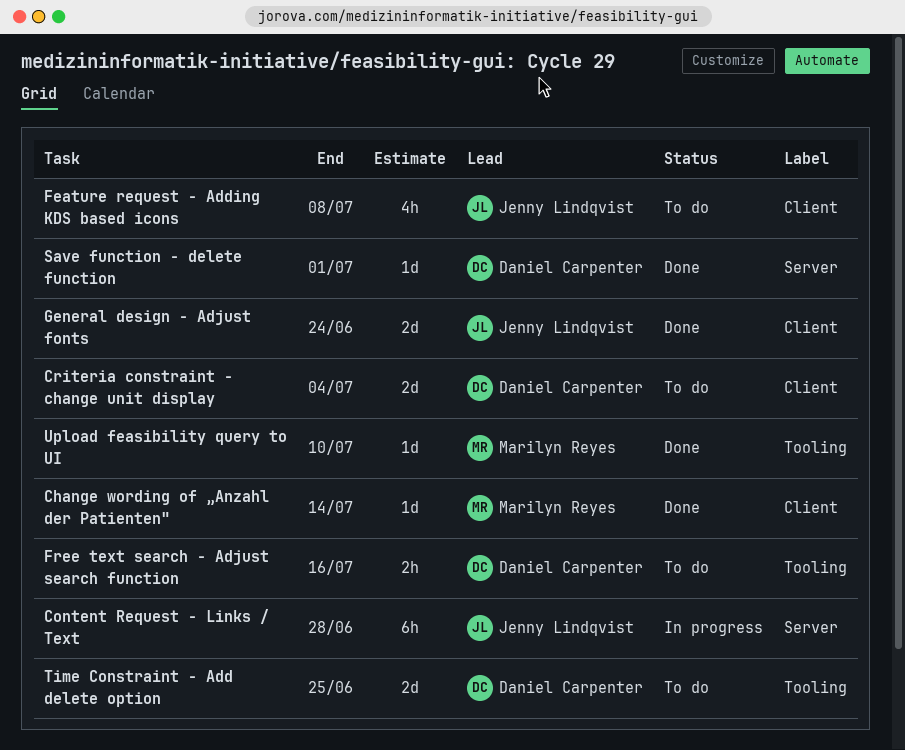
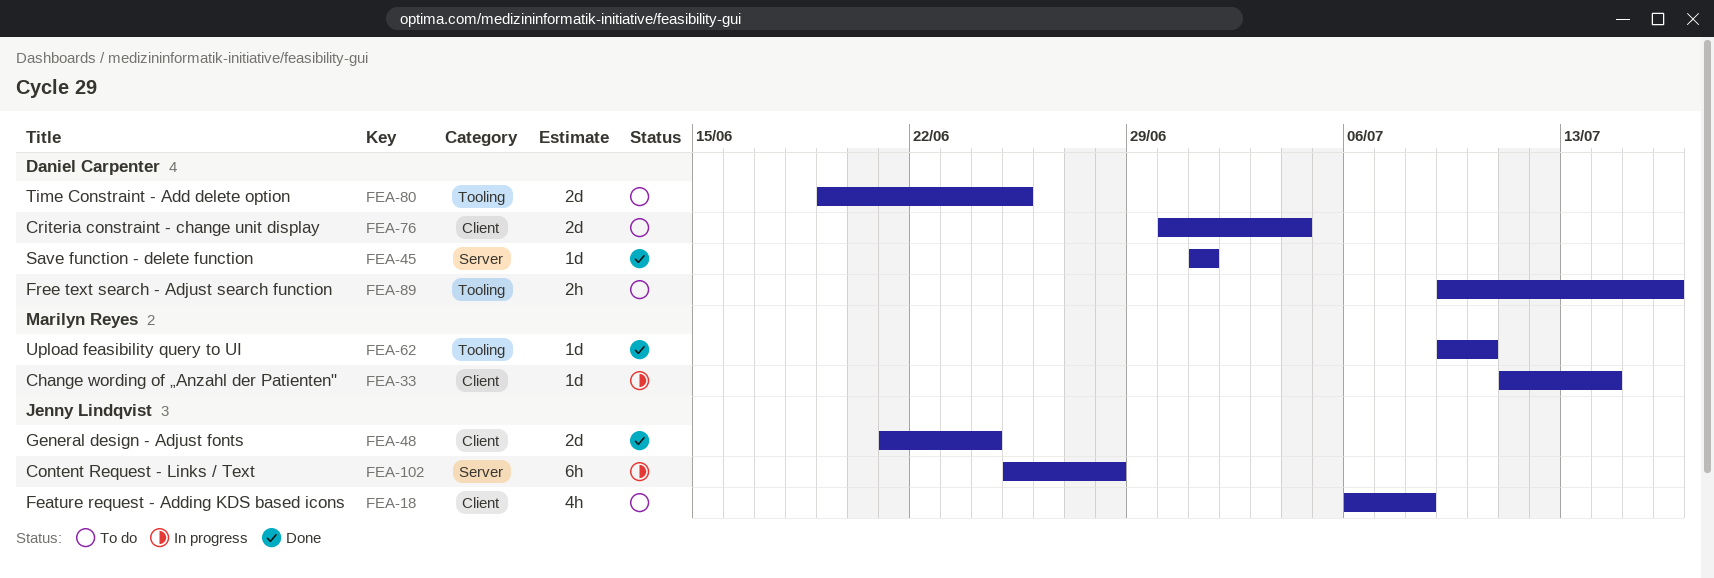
Change wording of „Anzahl der Patienten", status: Done -> In progress

